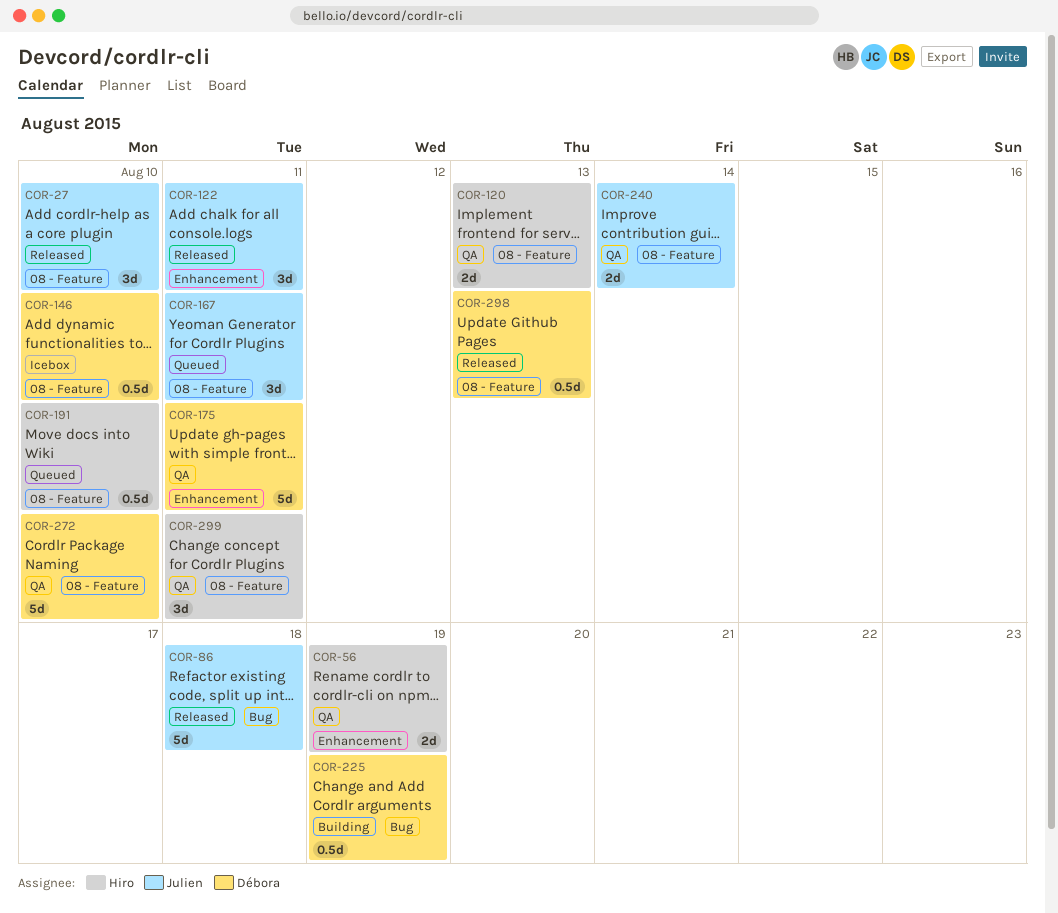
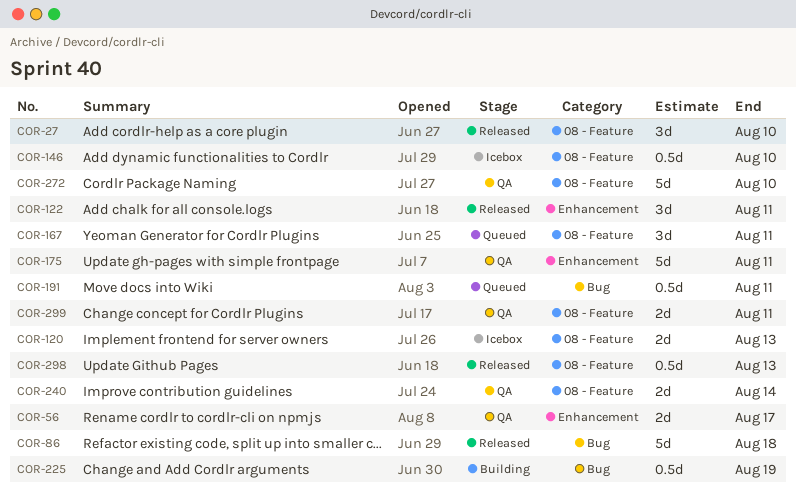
COR-56, due: Aug 19 -> Aug 17
COR-120, status: QA -> Icebox
COR-191, label: 08 - Feature -> Bug
COR-191, due: Aug 10 -> Aug 11
COR-299, estimate: 3d -> 2d

